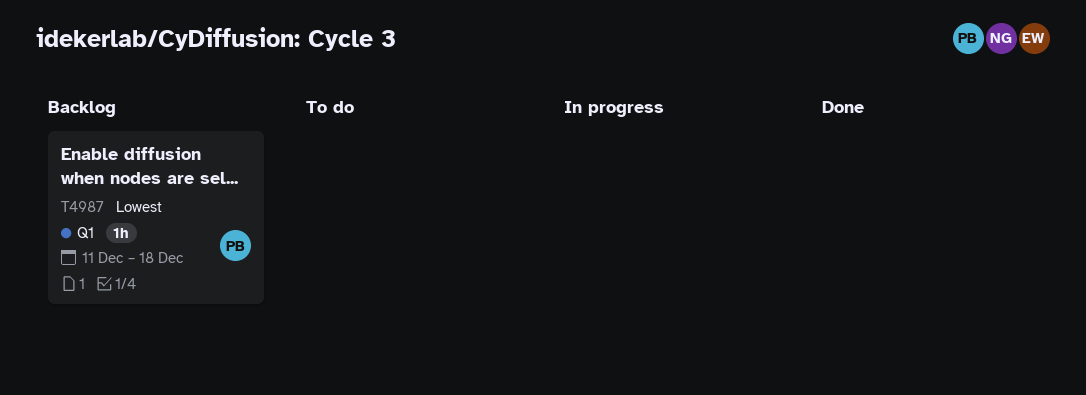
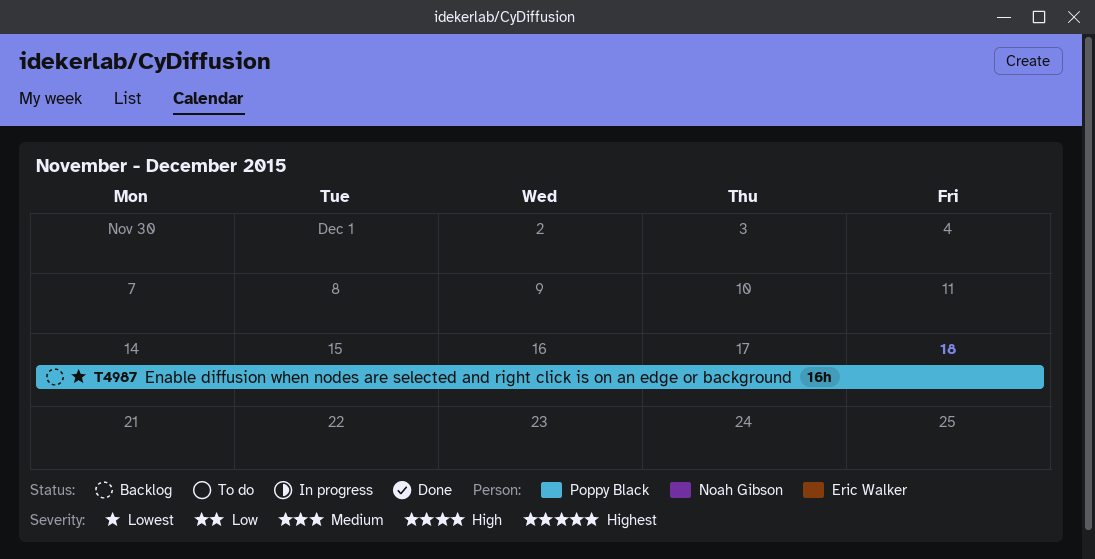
T4987, estimate: 1h -> 16h
T4987, start: Dec 11 -> Dec 14

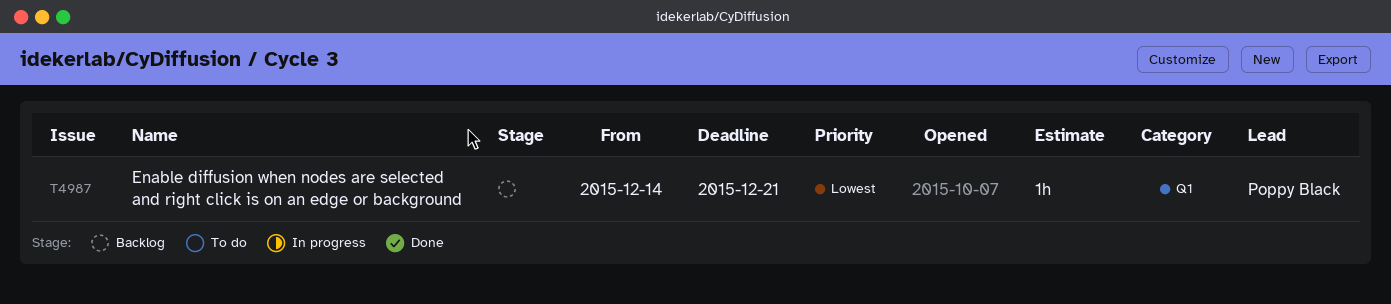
T4987, estimate: 16h -> 1h
T4987, due: Dec 18 -> Dec 21

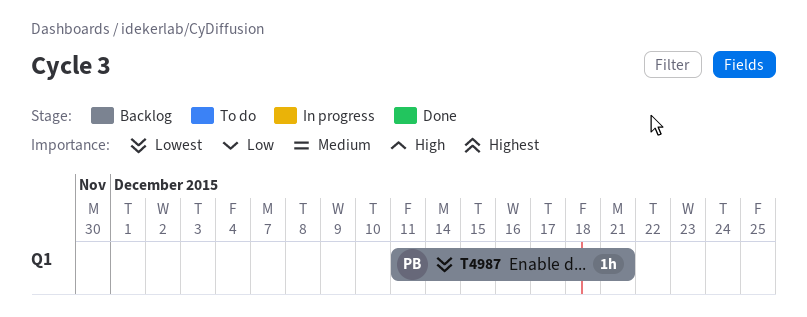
T4987, start: Dec 14 -> Dec 11

